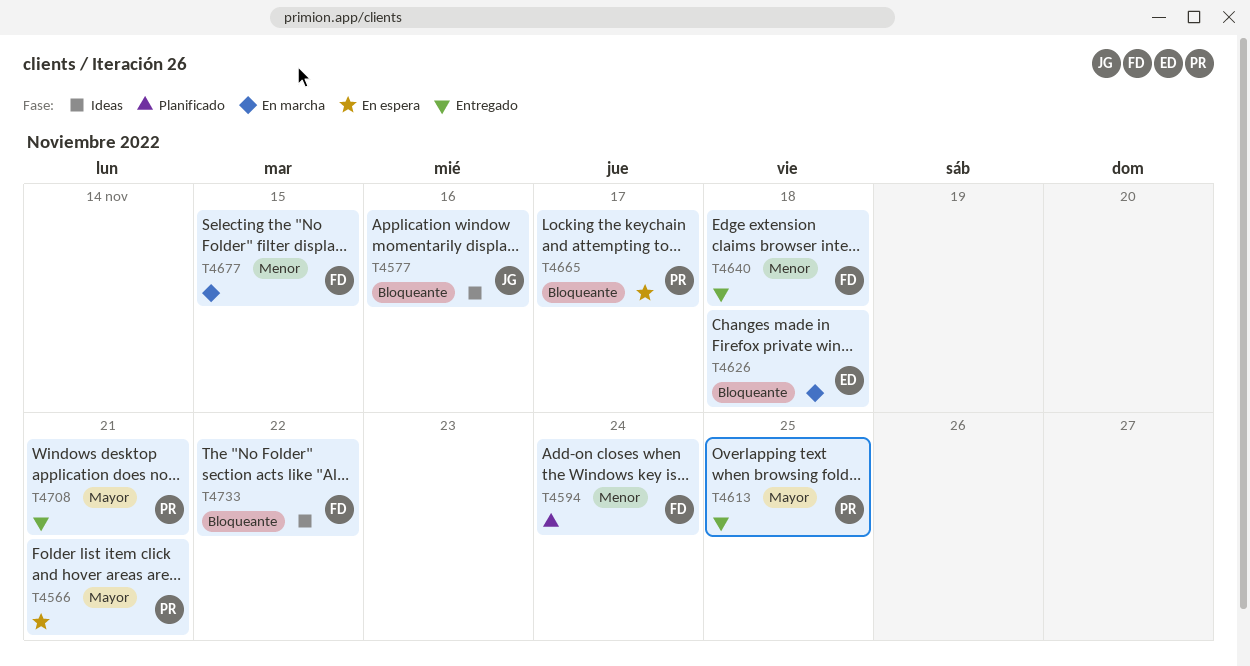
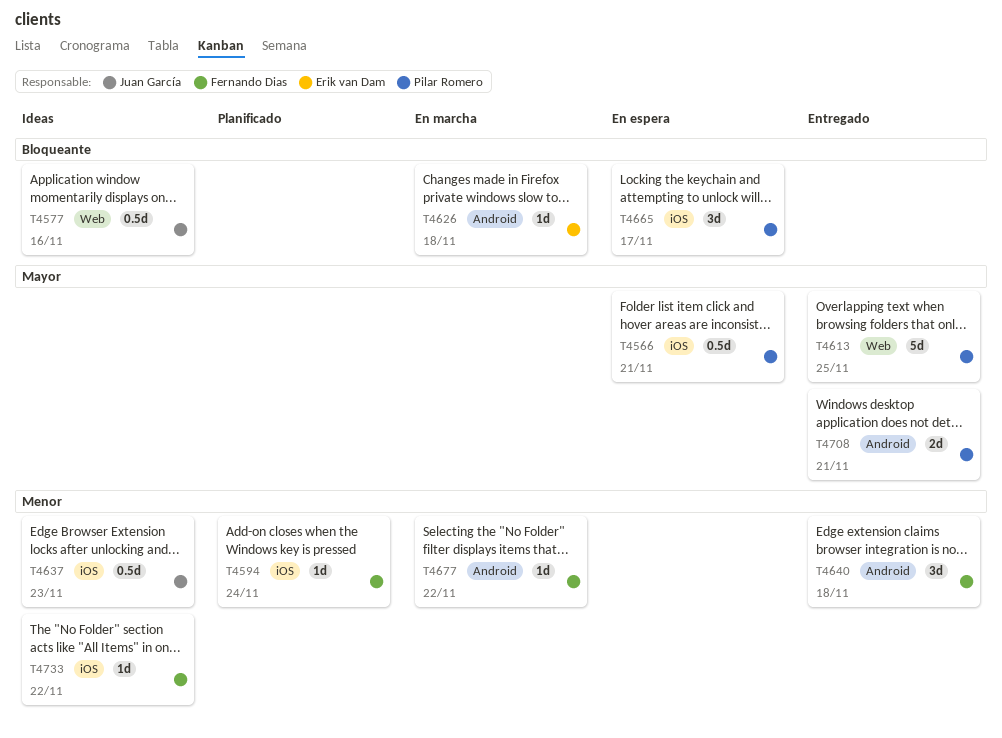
T4637: none -> present
T4677, due: Nov 15 -> Nov 22
T4733, priority: Bloqueante -> Menor

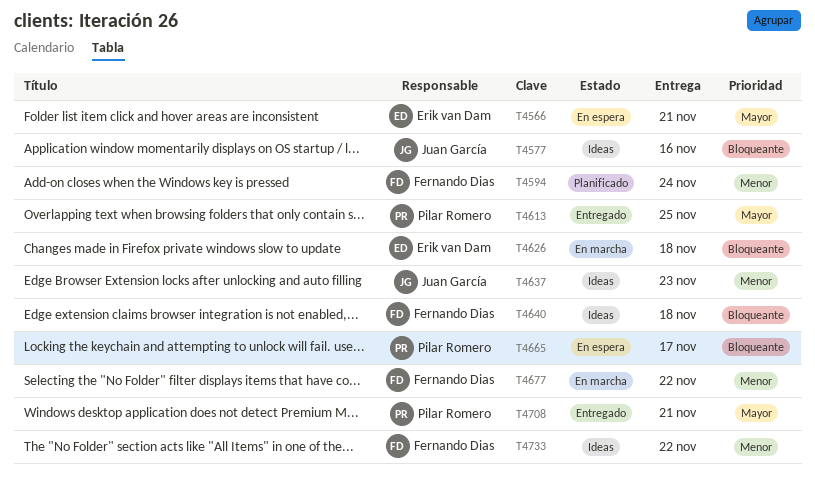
T4566, owner: Pilar Romero -> Erik van Dam
T4640, status: Entregado -> Ideas
T4640, priority: Menor -> Bloqueante

